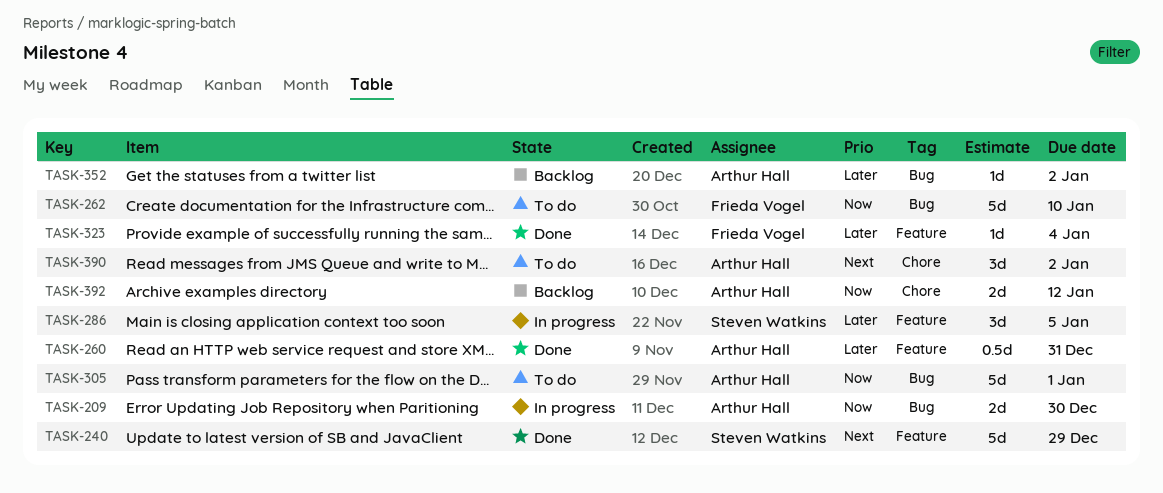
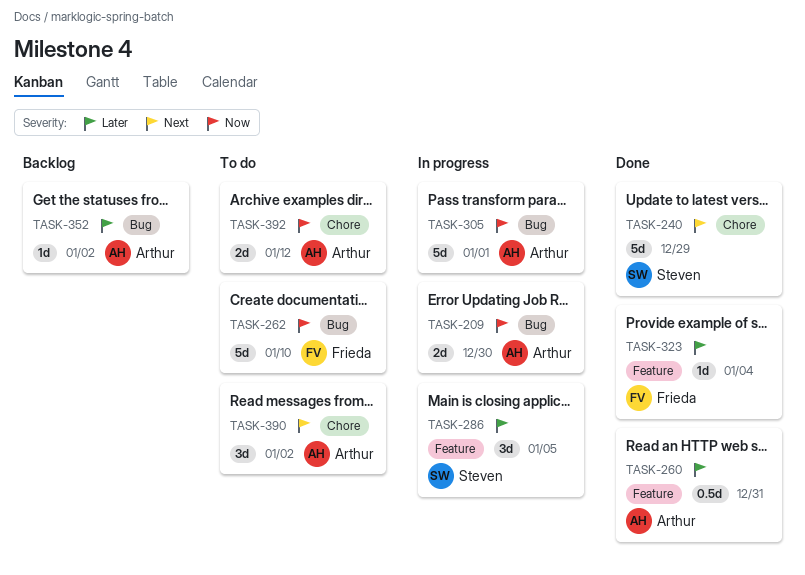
TASK-240, label: Feature -> Chore
TASK-305, status: To do -> In progress
TASK-392, status: Backlog -> To do

